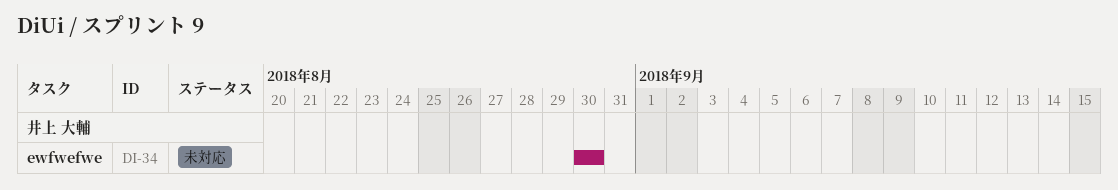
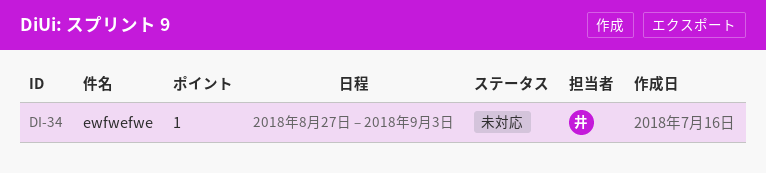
DI-34, start: Aug 30 -> Aug 27
DI-34, due: Aug 30 -> Sep 3

